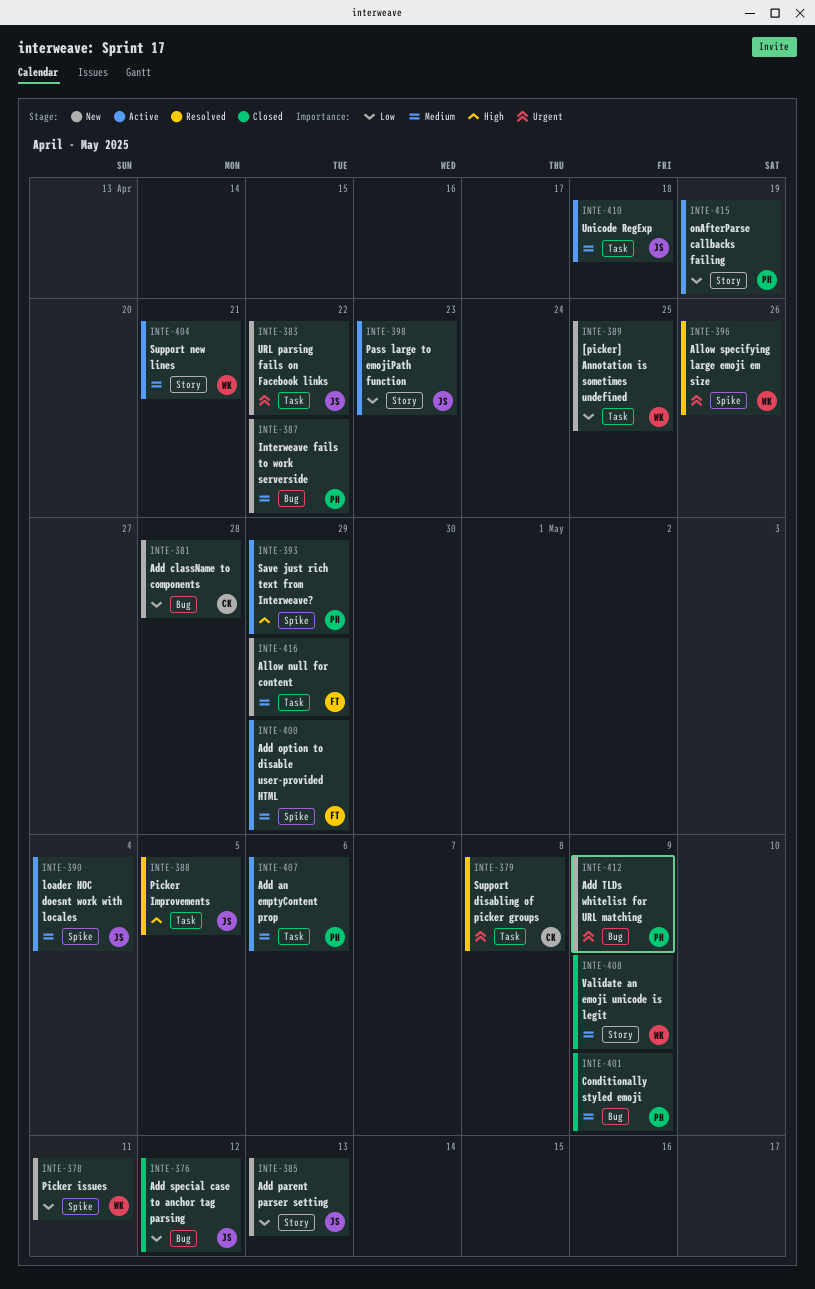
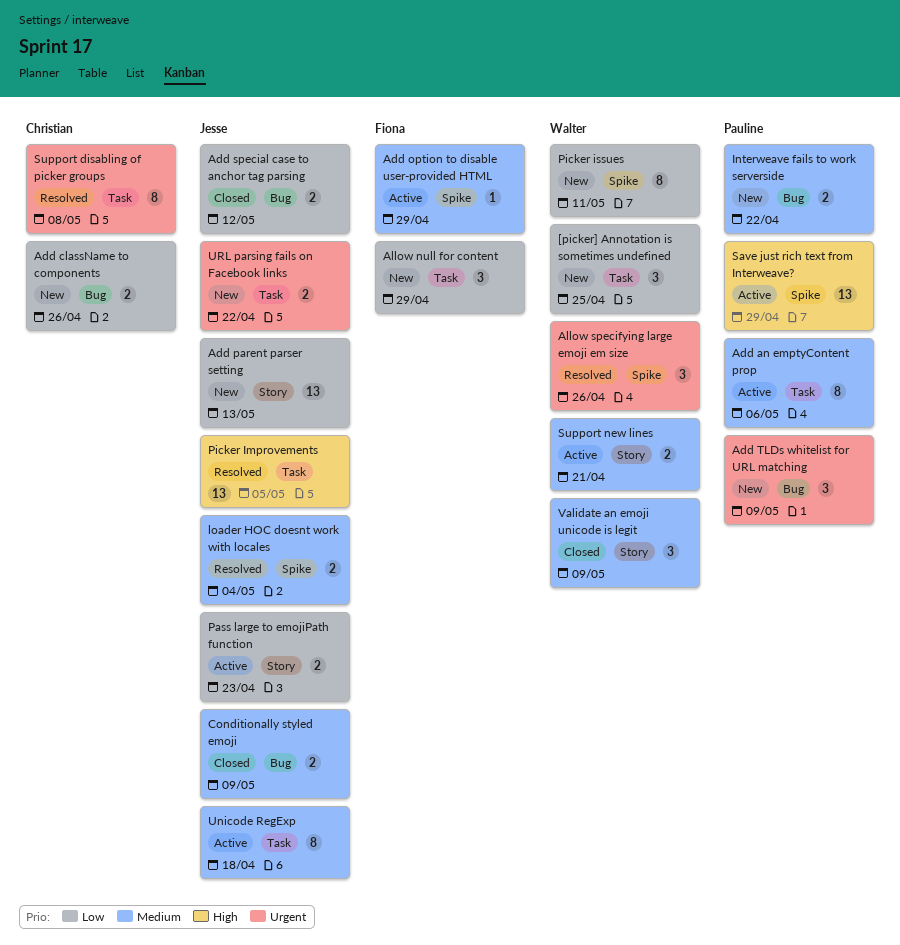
Add className to components, due: Apr 28 -> Apr 26
Allow null for content, priority: Medium -> Low
Conditionally styled emoji, owner: Pauline -> Jesse
loader HOC doesnt work with locales, status: Active -> Resolved
onAfterParse callbacks failing: present -> none

